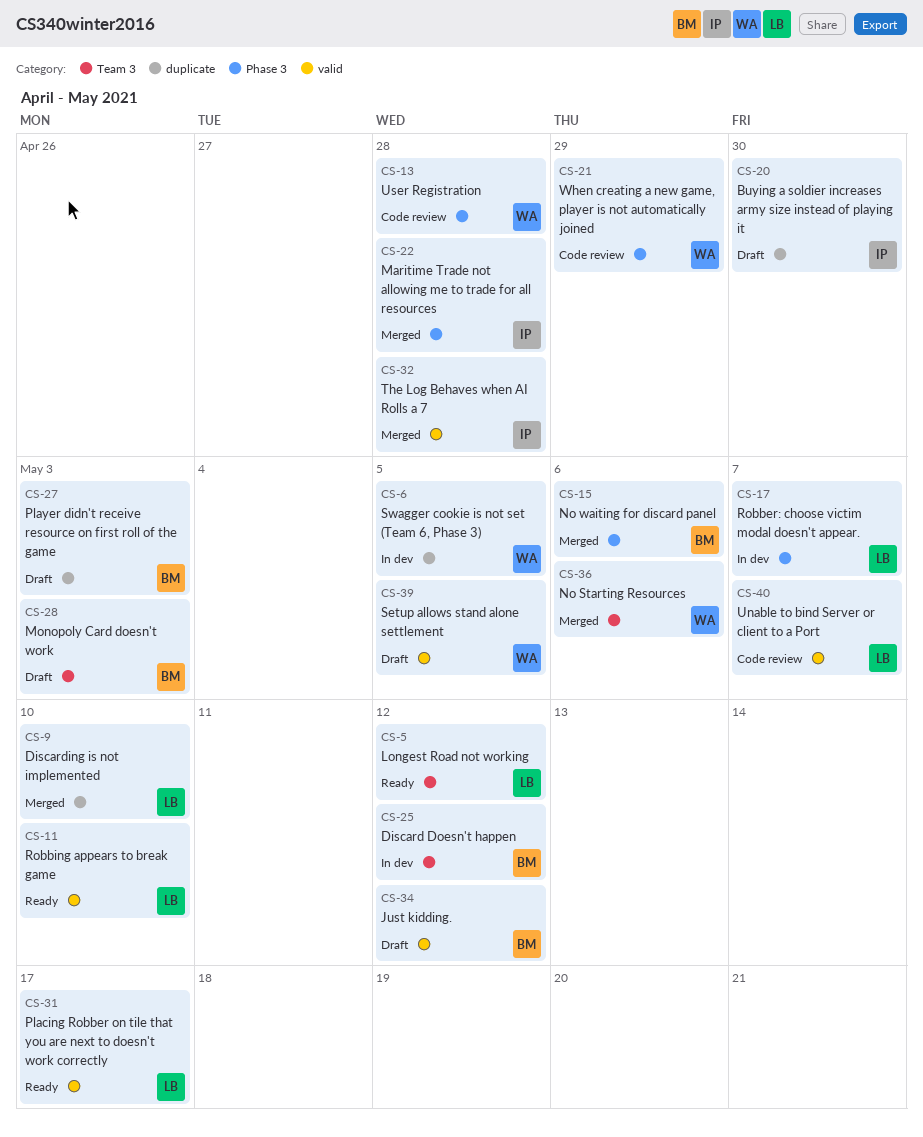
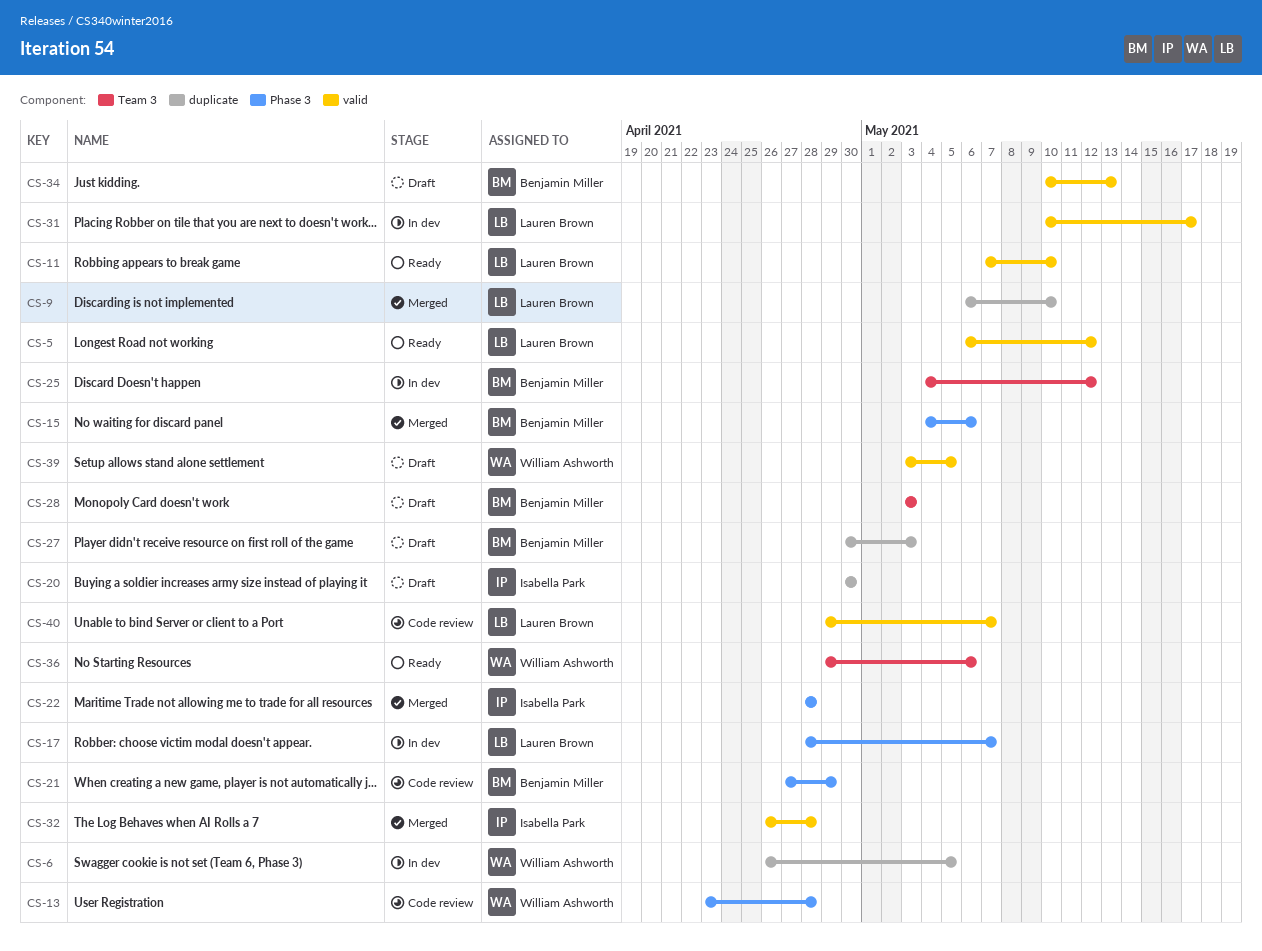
CS-5, label: Team 3 -> valid
CS-21, owner: William Ashworth -> Benjamin Miller
CS-31, status: Ready -> In dev
CS-34, due: May 12 -> May 13
CS-36, status: Merged -> Ready

